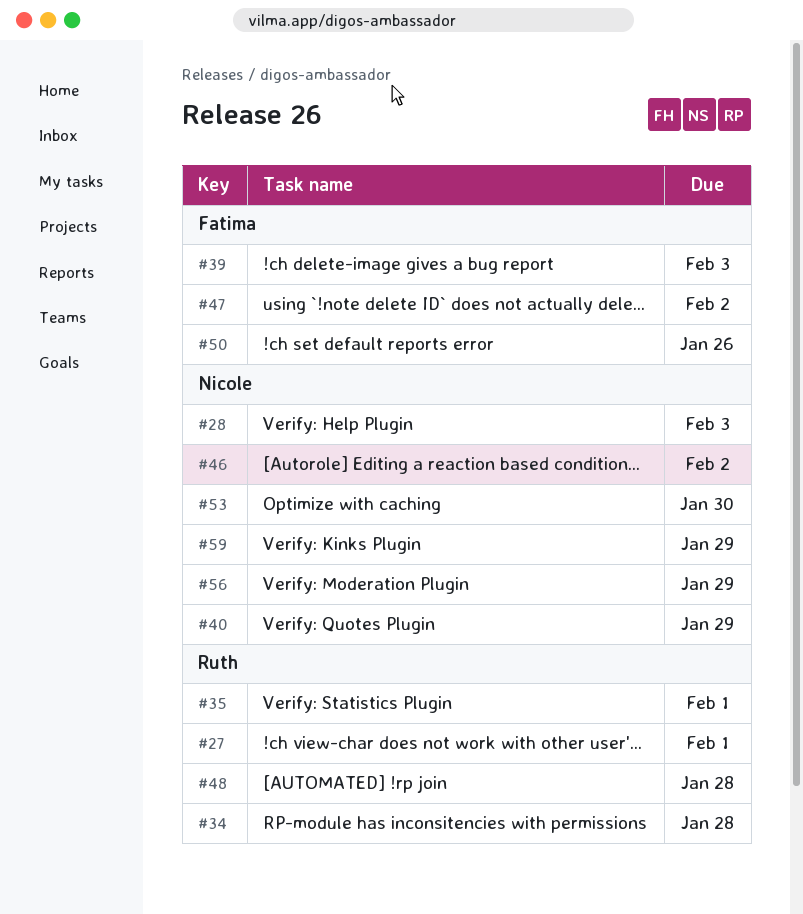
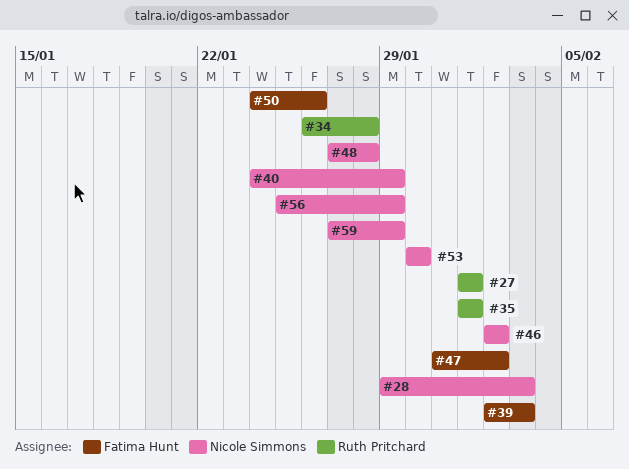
#48, owner: Ruth Pritchard -> Nicole Simmons

